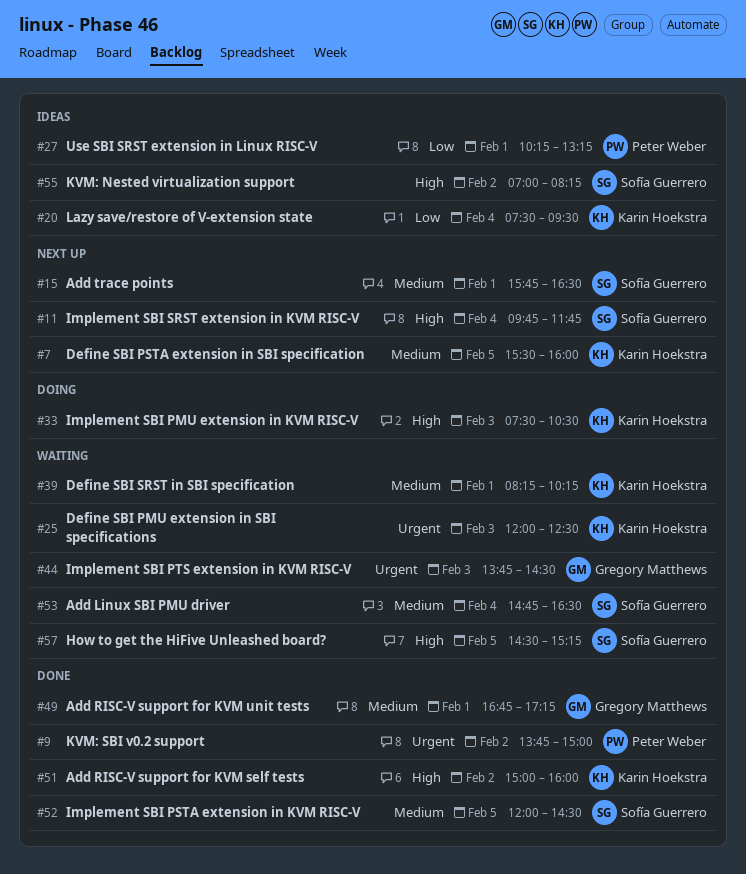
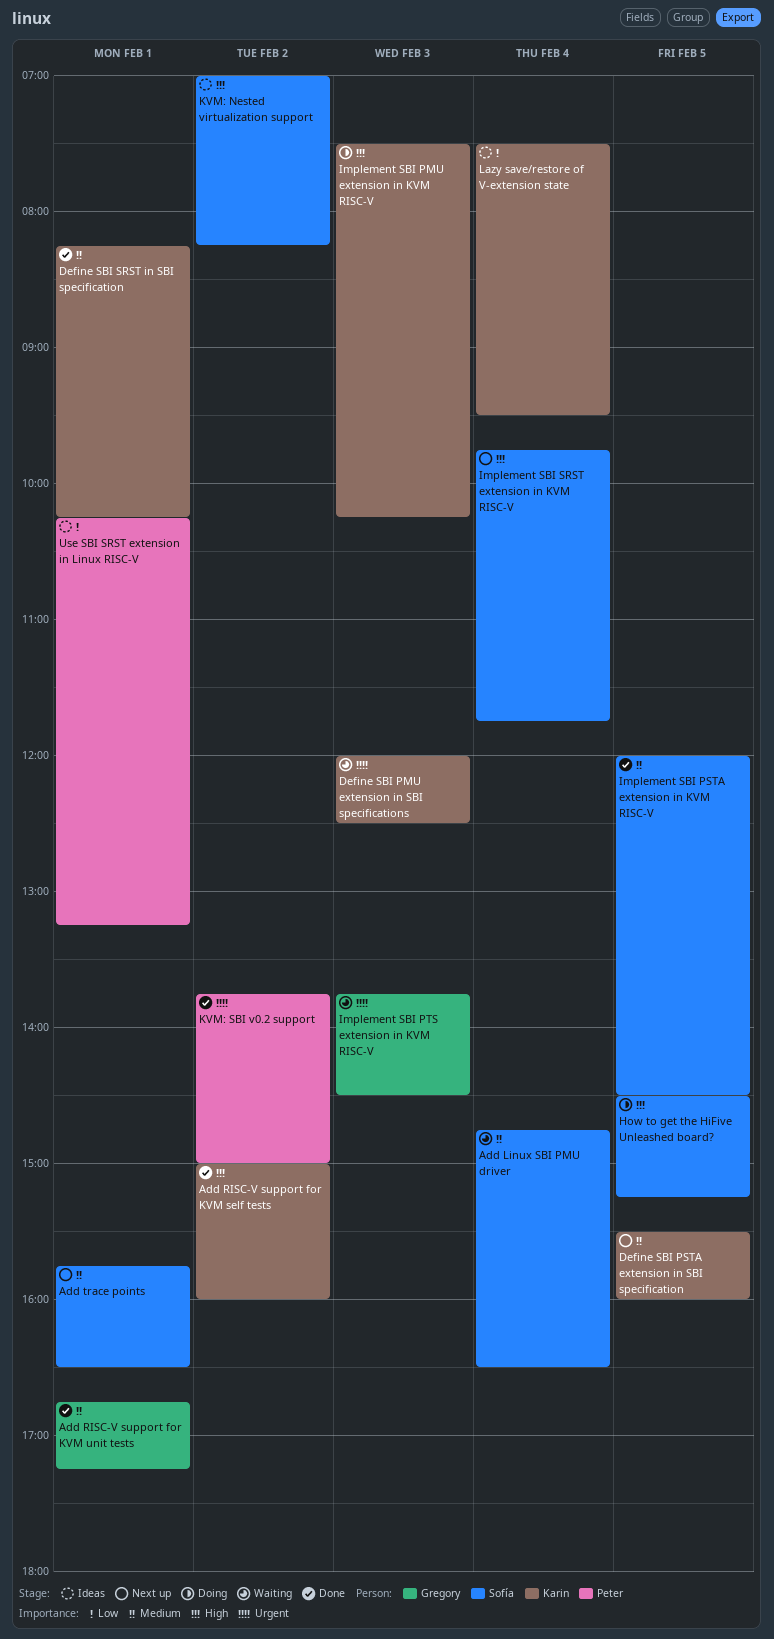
Define SBI SRST in SBI specification, status: Waiting -> Done
How to get the HiFive Unleashed board?, status: Waiting -> Doing
Implement SBI PMU extension in KVM RISC-V, ends: 10:30 -> 10:15

